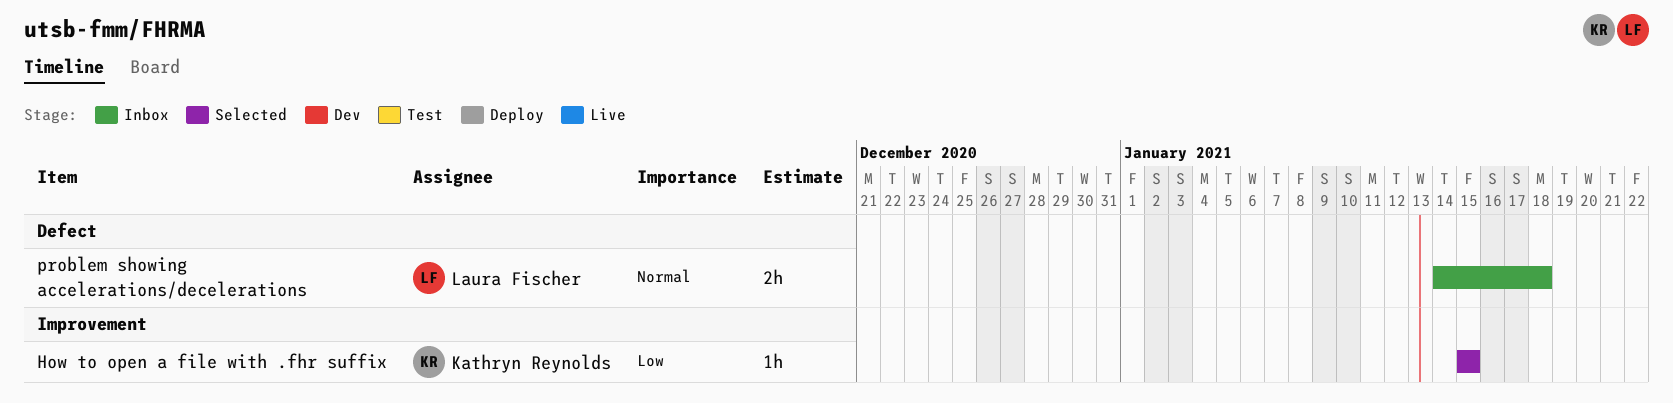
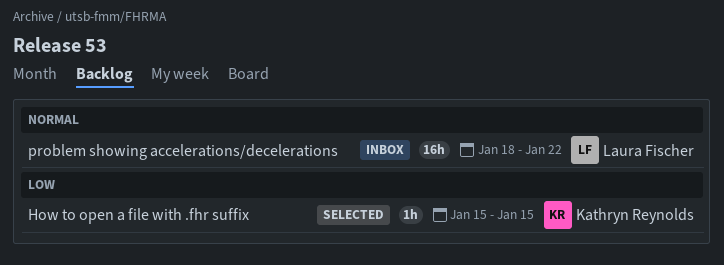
problem showing accelerations/decelerations, estimate: 2h -> 16h
problem showing accelerations/decelerations, start: Jan 14 -> Jan 18
problem showing accelerations/decelerations, due: Jan 18 -> Jan 22

